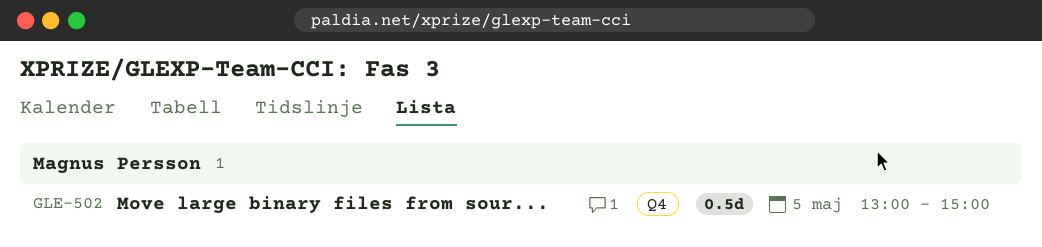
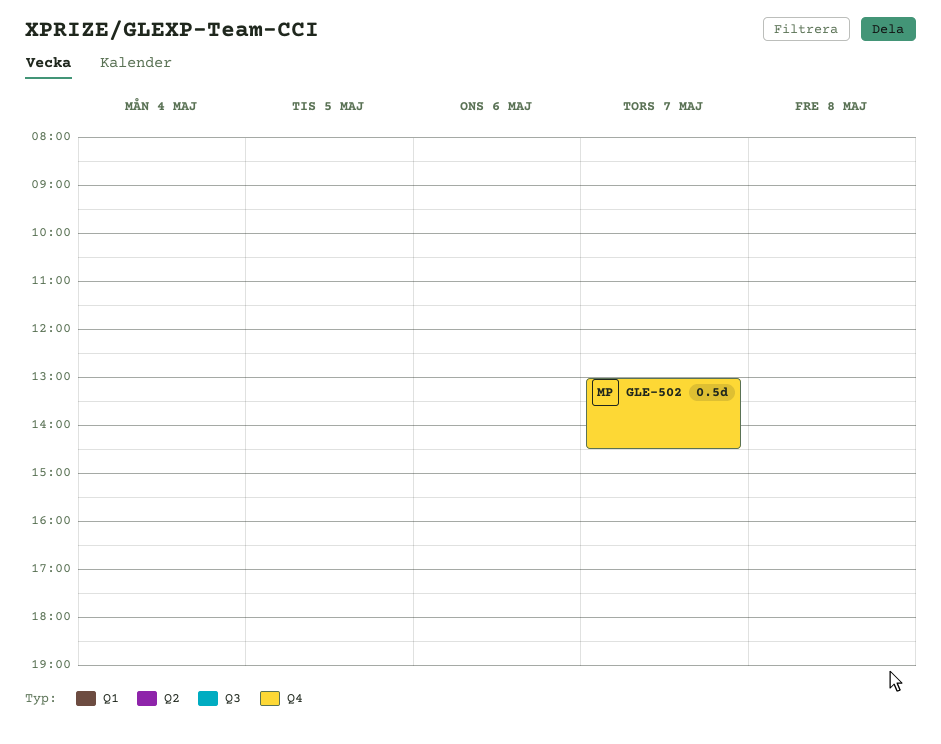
GLE-502, day: May 5 -> May 7
GLE-502, ends: 15:00 -> 14:30

